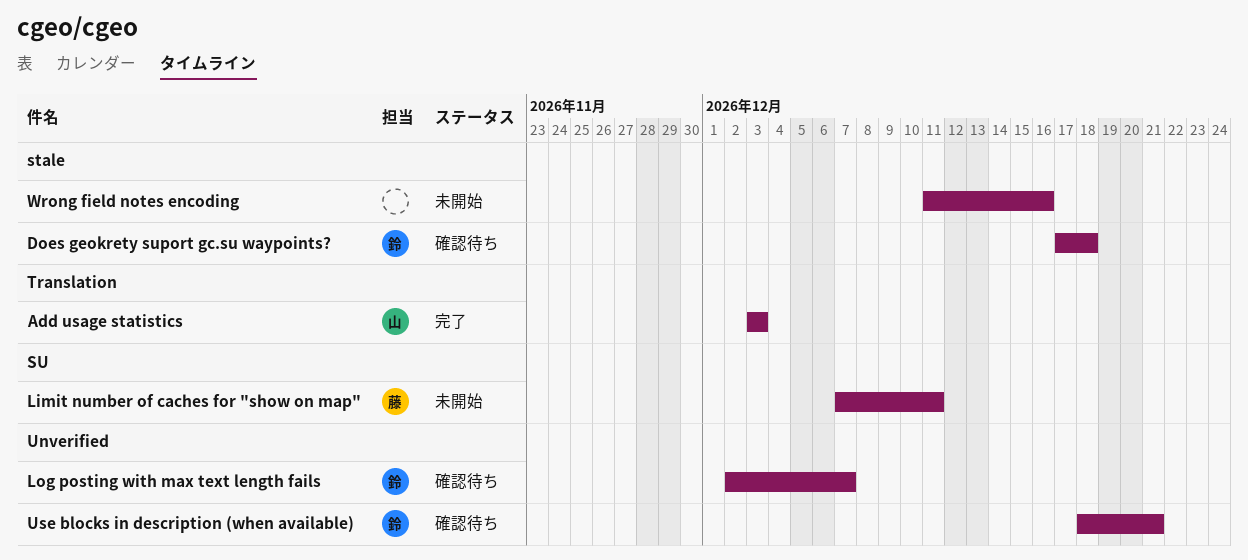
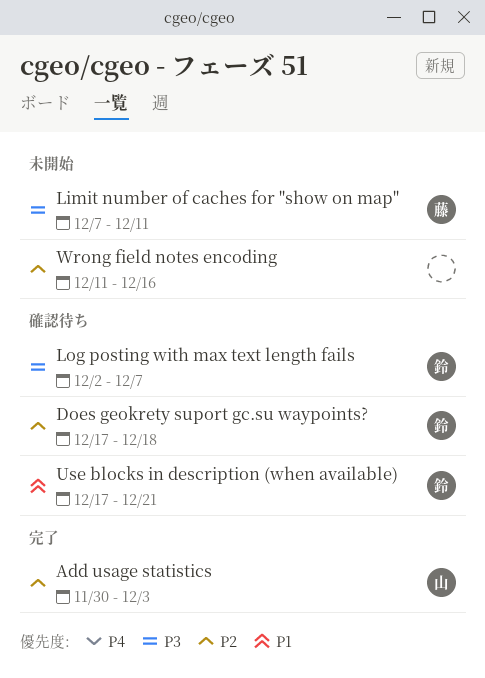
Add usage statistics, start: Dec 3 -> Nov 30
Use blocks in description (when available), start: Dec 18 -> Dec 17

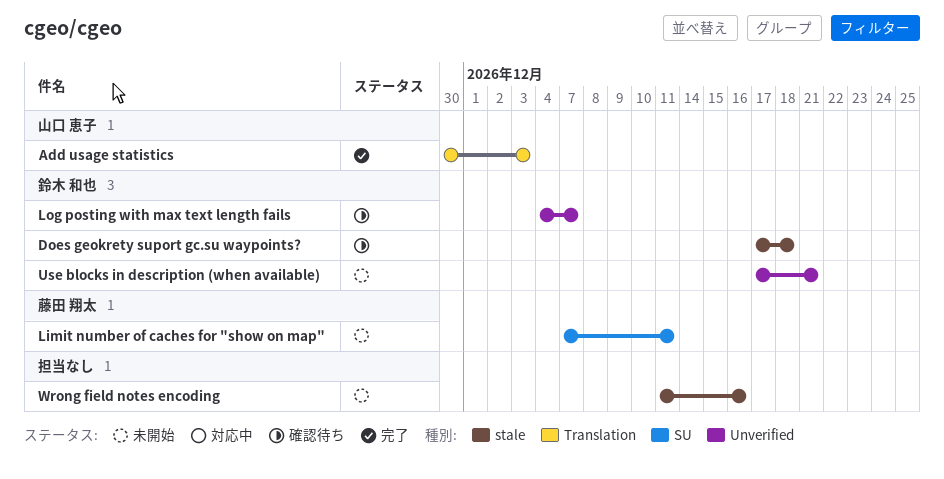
Log posting with max text length fails, start: Dec 2 -> Dec 4
Use blocks in description (when available), status: 確認待ち -> 未開始

